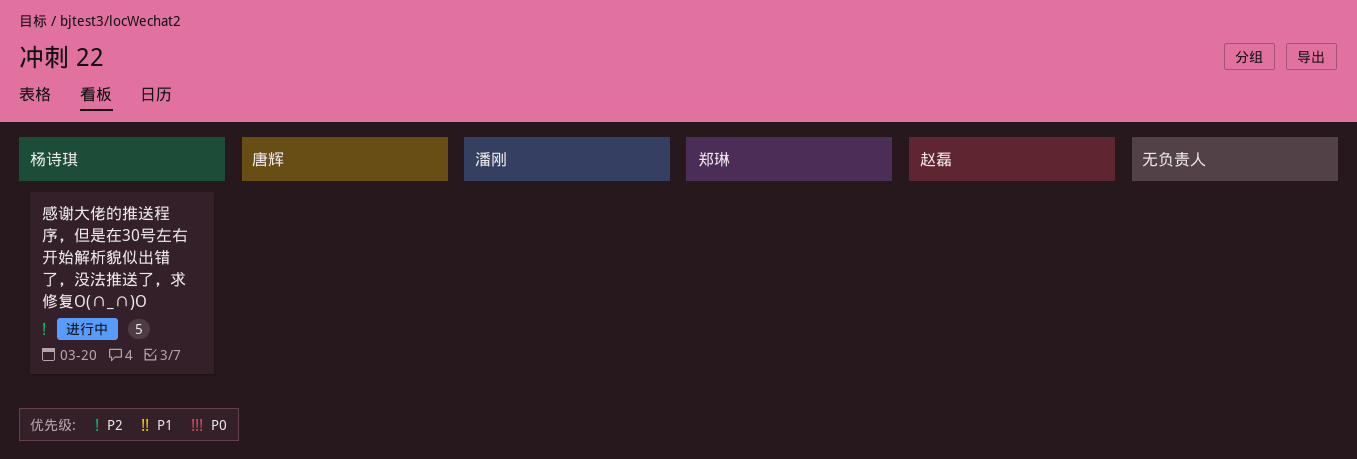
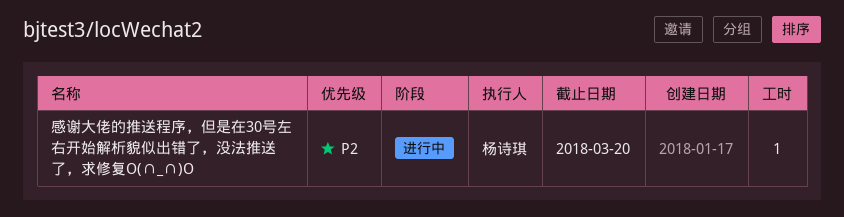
感谢大佬的推送程序，但是在30号左右开始解析貌似出错了，没法推送了，求修复O(∩_∩)O, estimate: 5 -> 1

